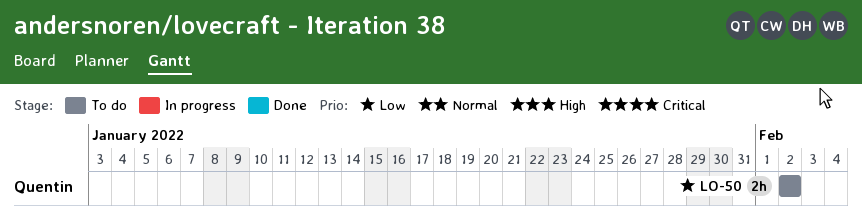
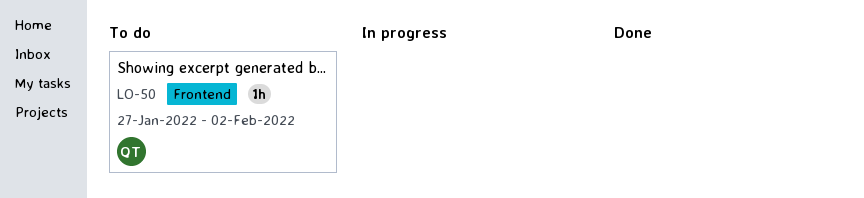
LO-50, estimate: 2h -> 1h
LO-50, start: Feb 2 -> Jan 27

